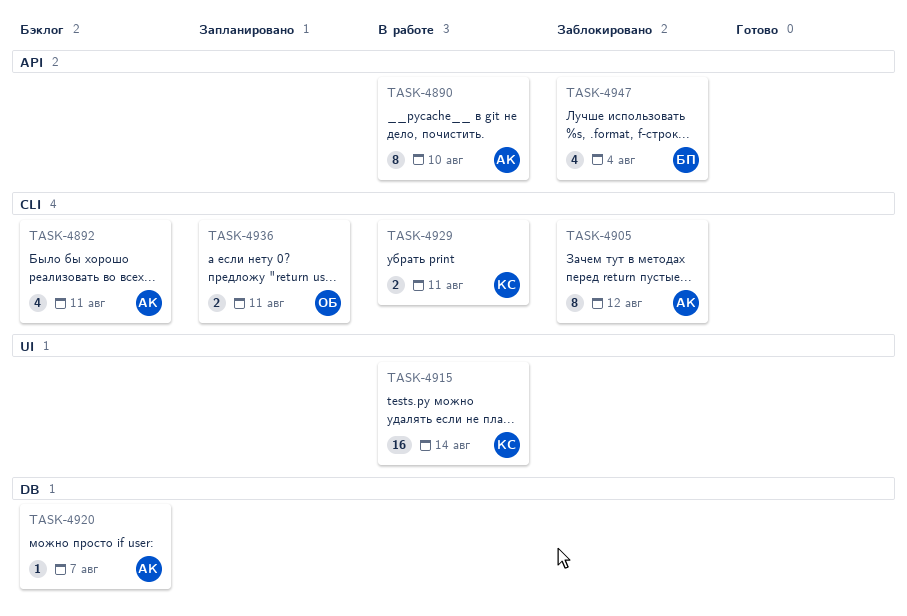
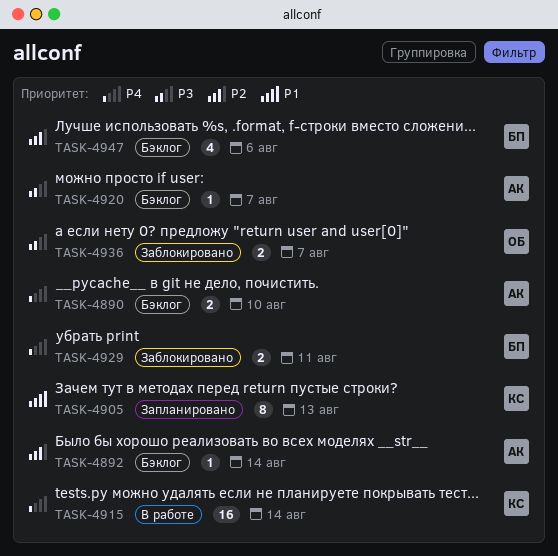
TASK-4890, status: В работе -> Бэклог
TASK-4890, estimate: 8 -> 2
TASK-4892, estimate: 4 -> 1
TASK-4892, due: Aug 11 -> Aug 14
TASK-4905, status: Заблокировано -> Запланировано
TASK-4905, owner: АК -> КС
TASK-4905, due: Aug 12 -> Aug 13
TASK-4929, status: В работе -> Заблокировано
TASK-4929, owner: КС -> БП
TASK-4936, status: Запланировано -> Заблокировано
TASK-4936, due: Aug 11 -> Aug 7
TASK-4947, status: Заблокировано -> Бэклог
TASK-4947, due: Aug 4 -> Aug 6

